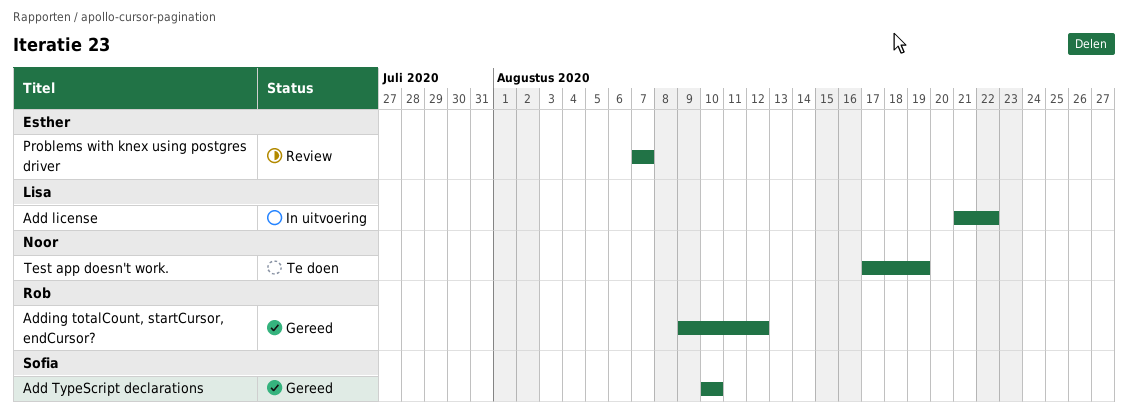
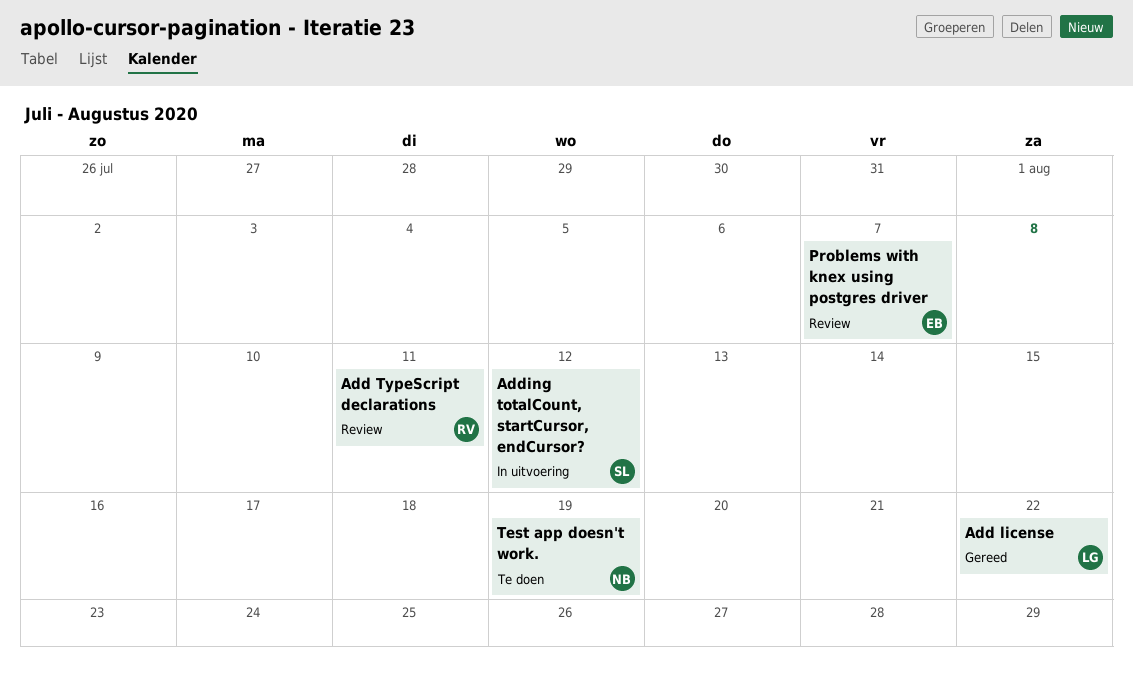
Add license, status: In uitvoering -> Gereed
Add TypeScript declarations, status: Gereed -> Review
Add TypeScript declarations, owner: Sofia -> Rob
Add TypeScript declarations, due: Aug 10 -> Aug 11
Adding totalCount, startCursor, endCursor?, status: Gereed -> In uitvoering
Adding totalCount, startCursor, endCursor?, owner: Rob -> Sofia

